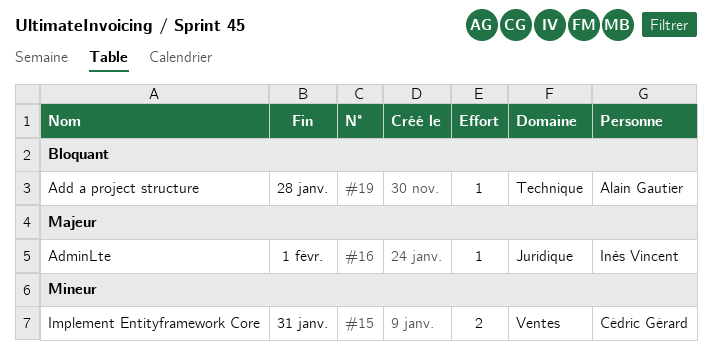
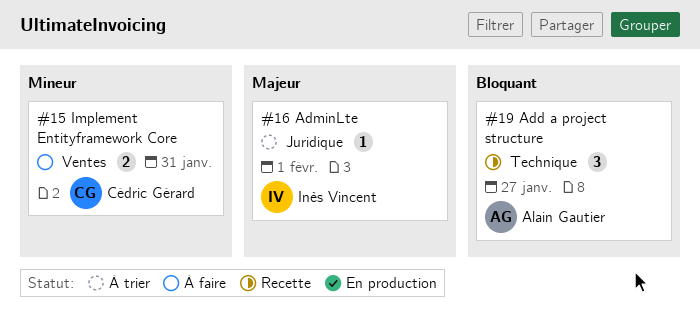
#19, estimate: 1 -> 3
#19, due: Jan 28 -> Jan 27

